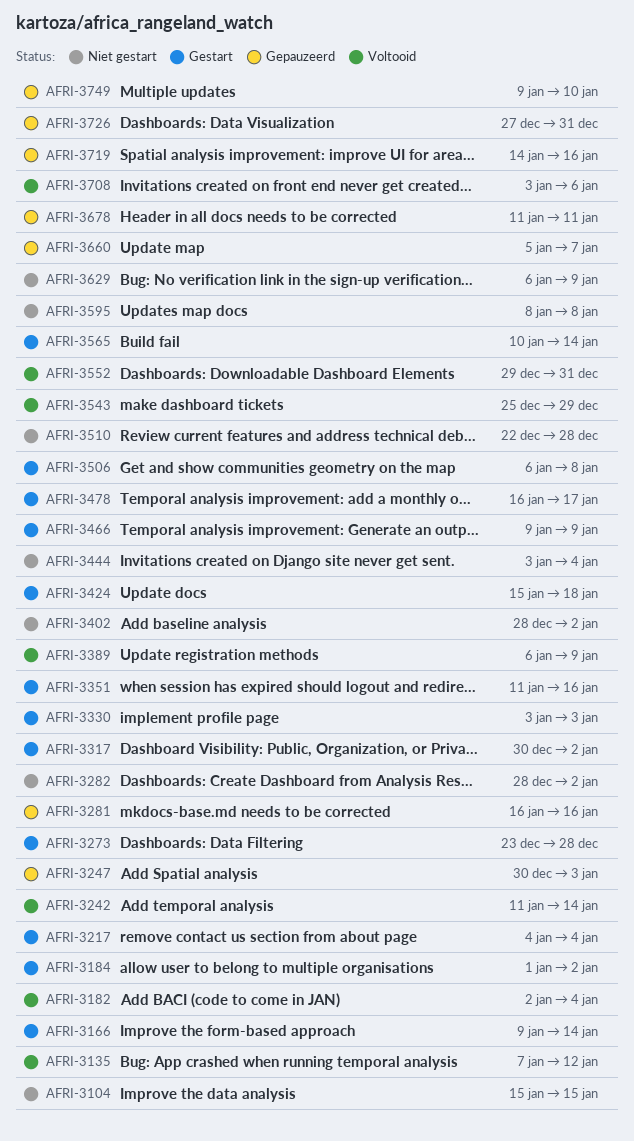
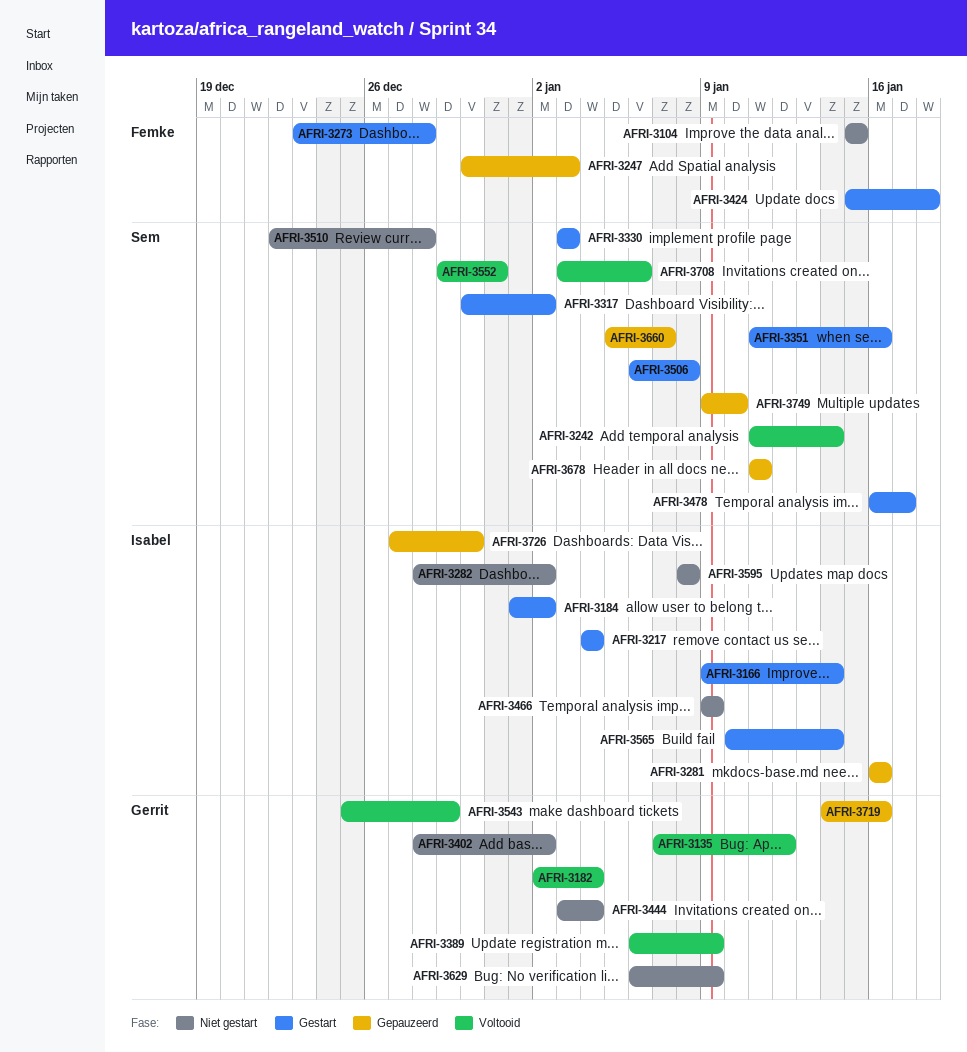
AFRI-3466, status: Gestart -> Niet gestart
AFRI-3726, due: Dec 31 -> Dec 30

